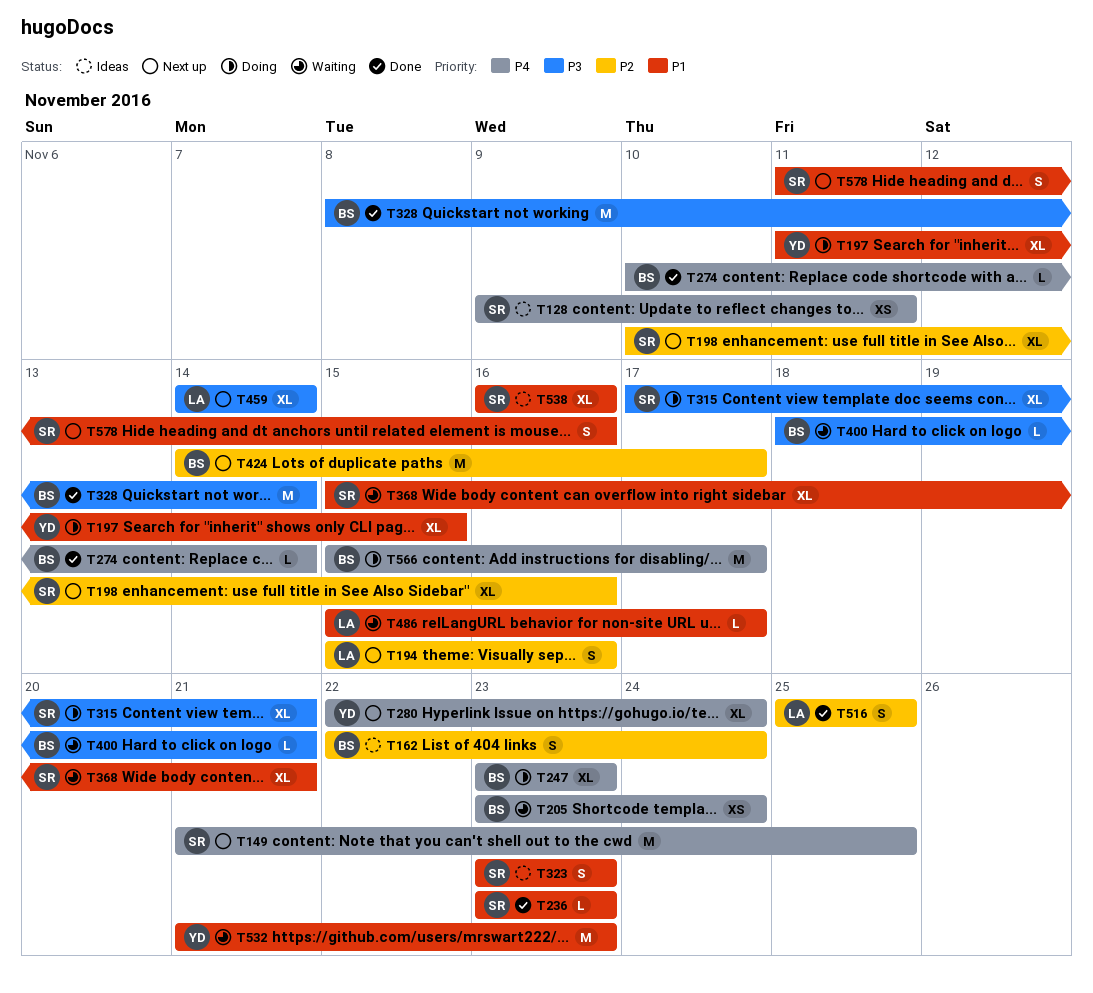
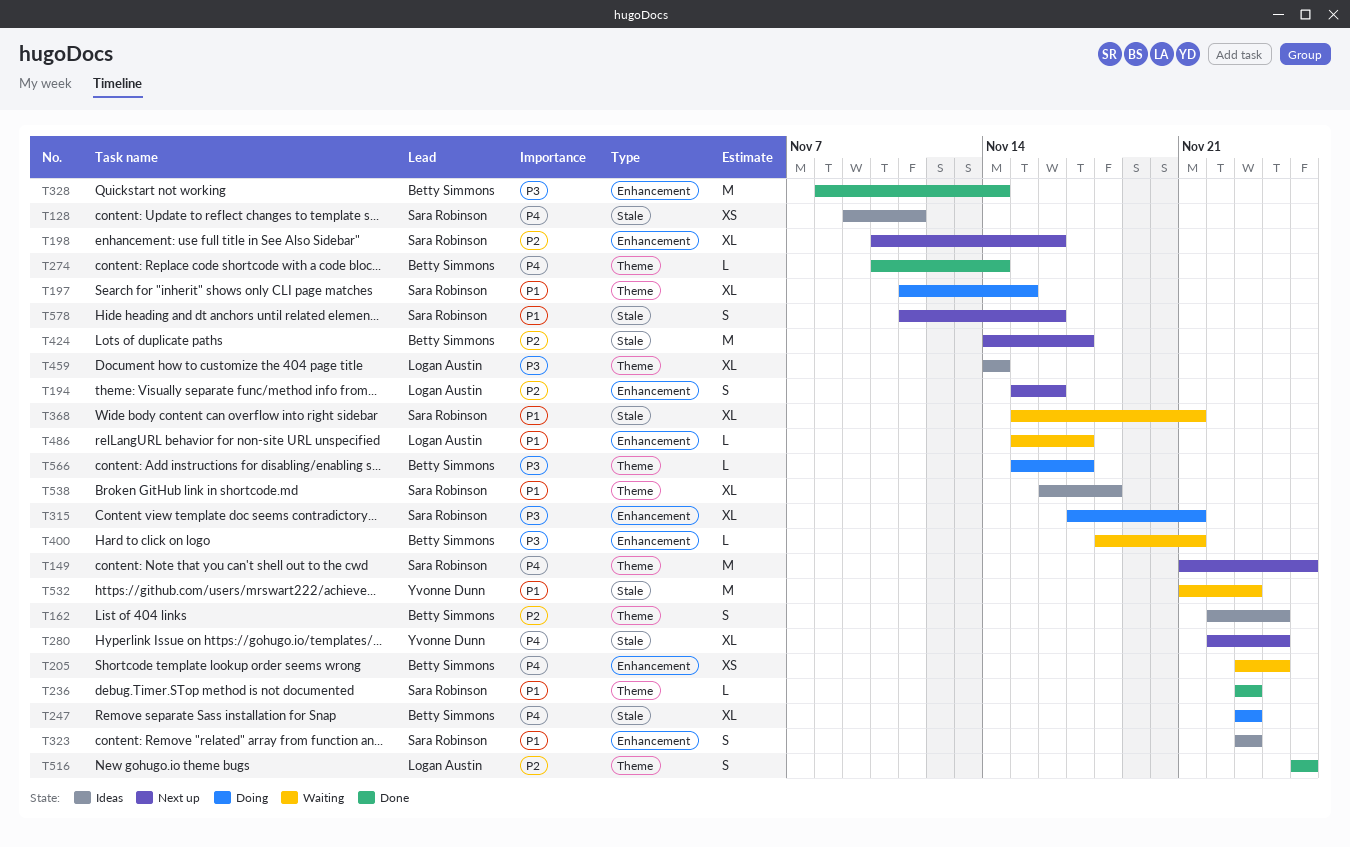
T197, owner: Yvonne Dunn -> Sara Robinson
T459, status: Next up -> Ideas
T538, due: Nov 16 -> Nov 18
T566, priority: P4 -> P3
T566, estimate: M -> L

